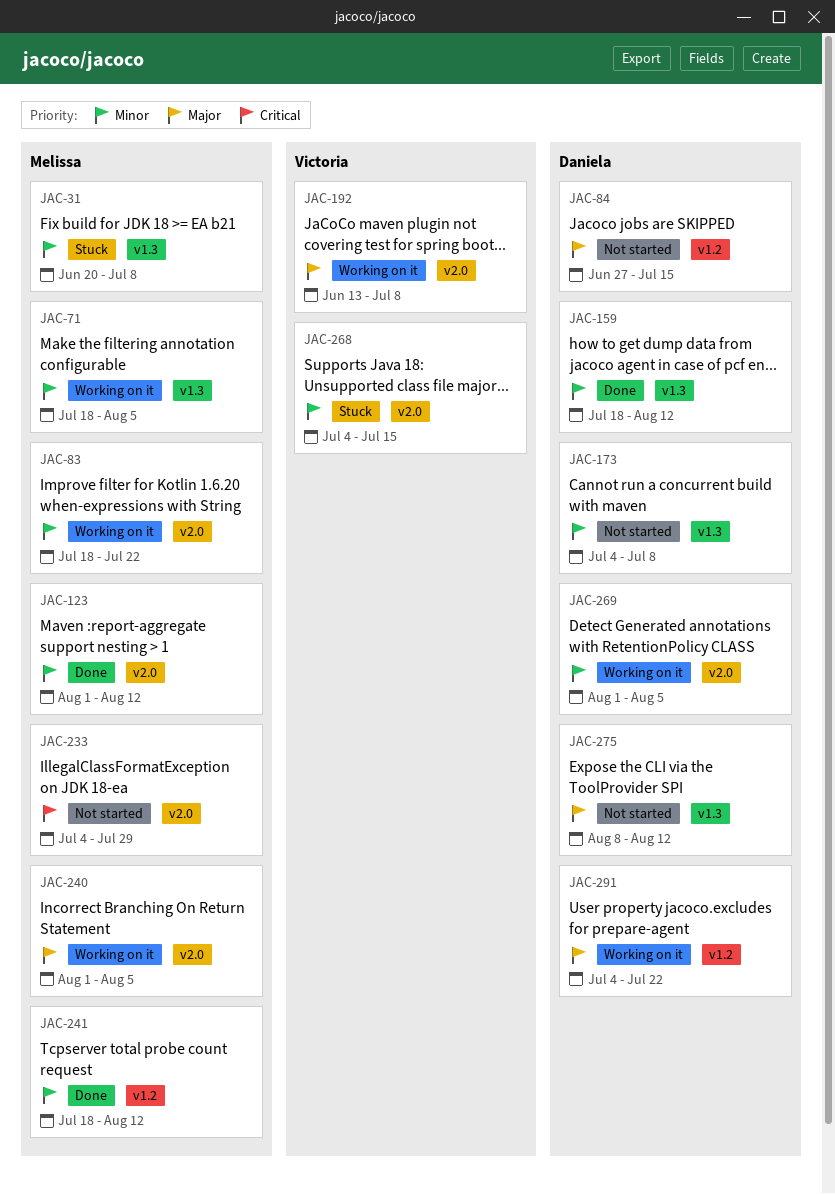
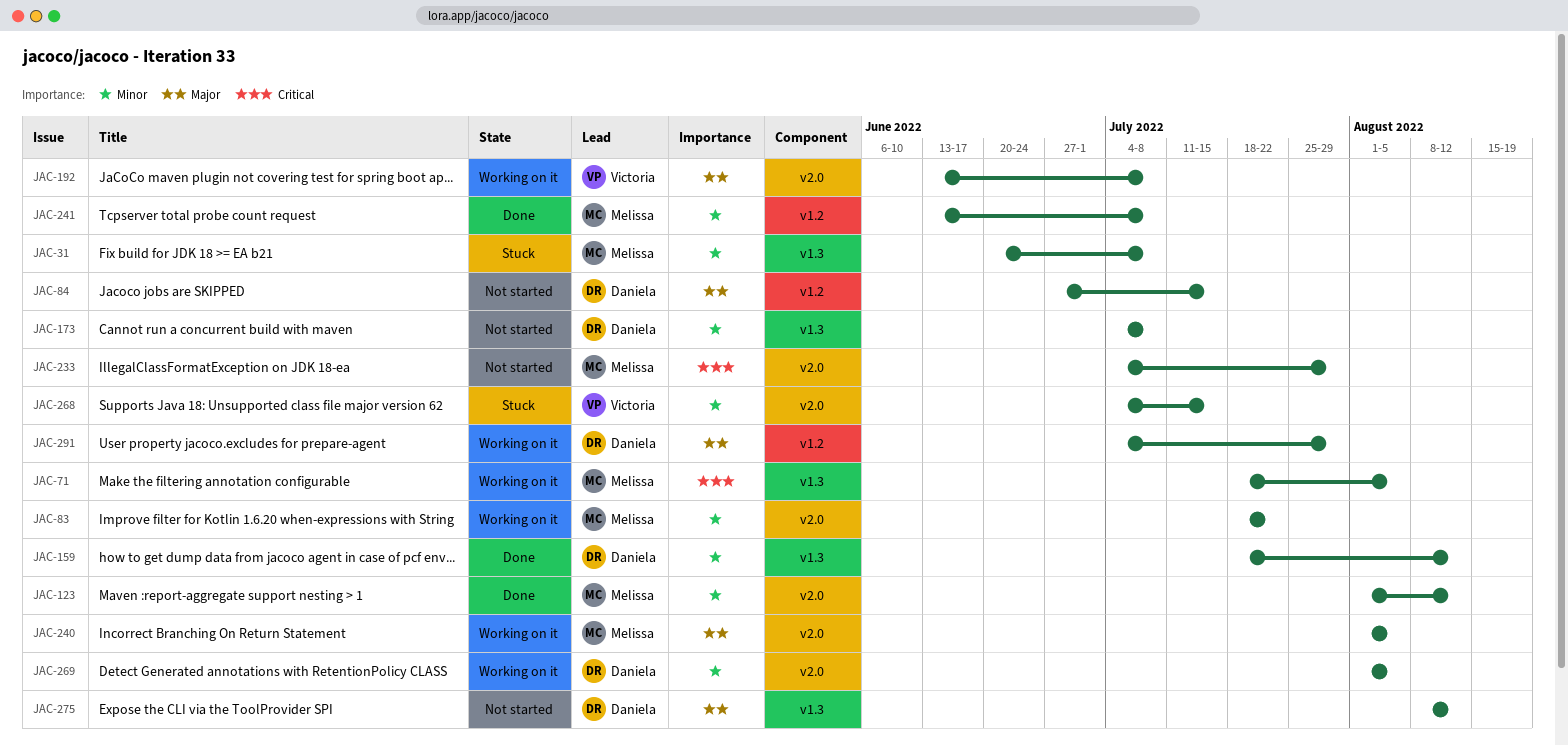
JAC-71, priority: Minor -> Critical
JAC-241, start: Jul 18 -> Jun 13
JAC-241, due: Aug 12 -> Jul 8
JAC-291, due: Jul 22 -> Jul 29

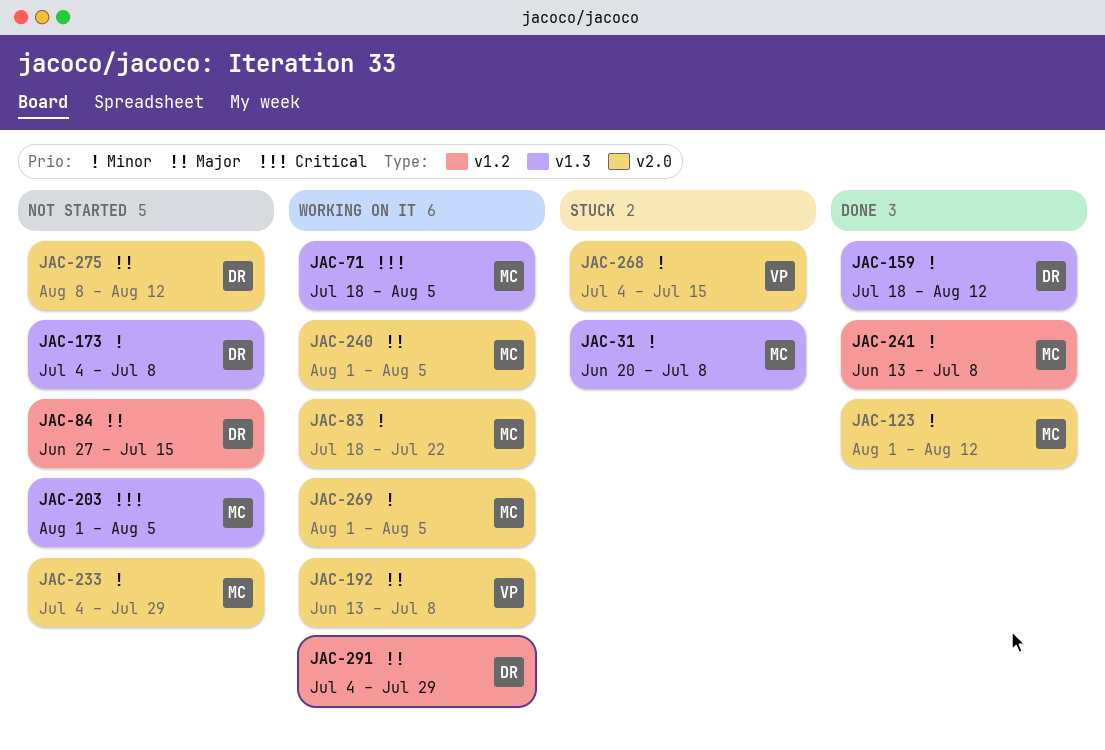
JAC-203: none -> present
JAC-233, priority: Critical -> Minor
JAC-269, owner: Daniela -> Melissa
JAC-275, label: v1.3 -> v2.0

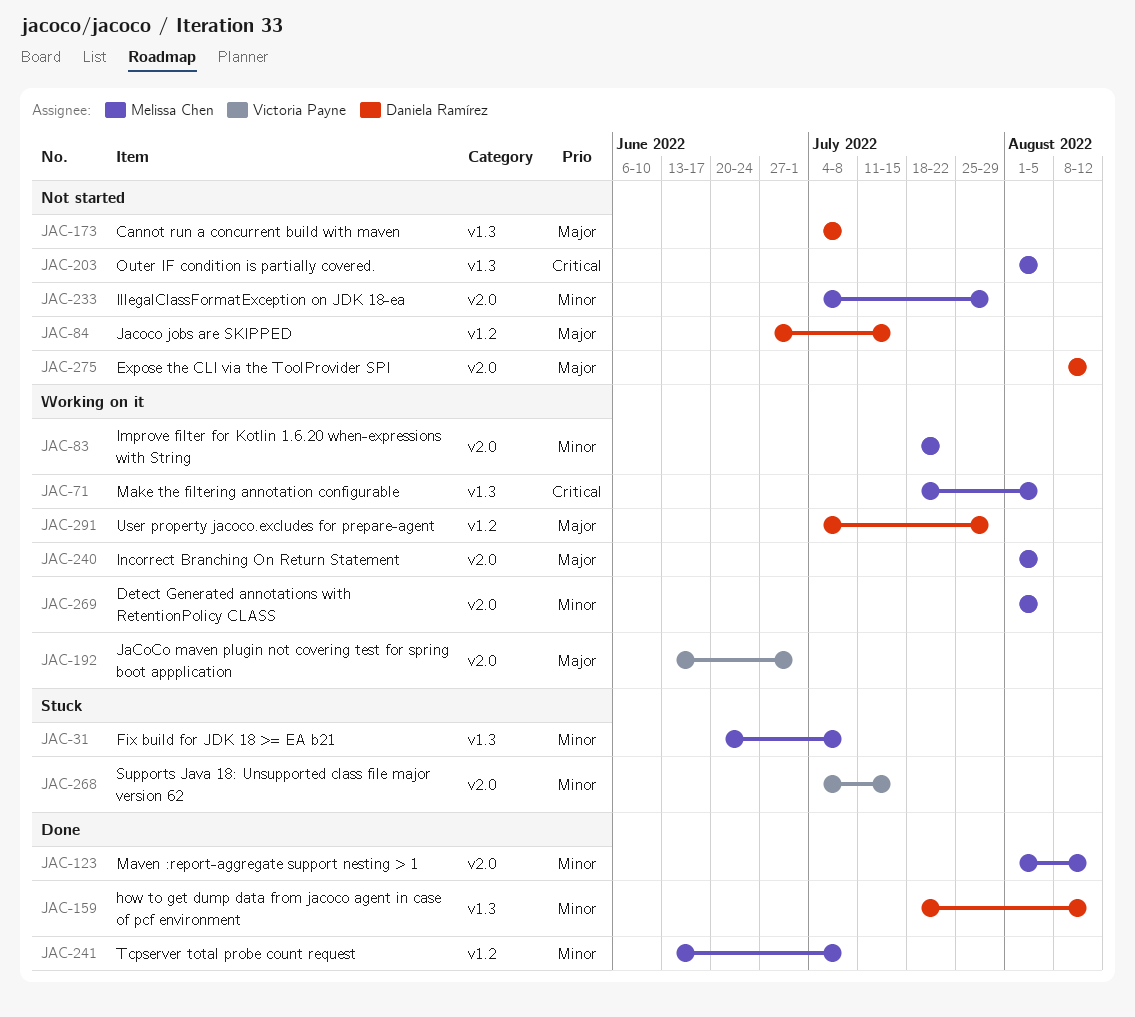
JAC-173, priority: Minor -> Major
JAC-192, due: Jul 8 -> Jul 1

